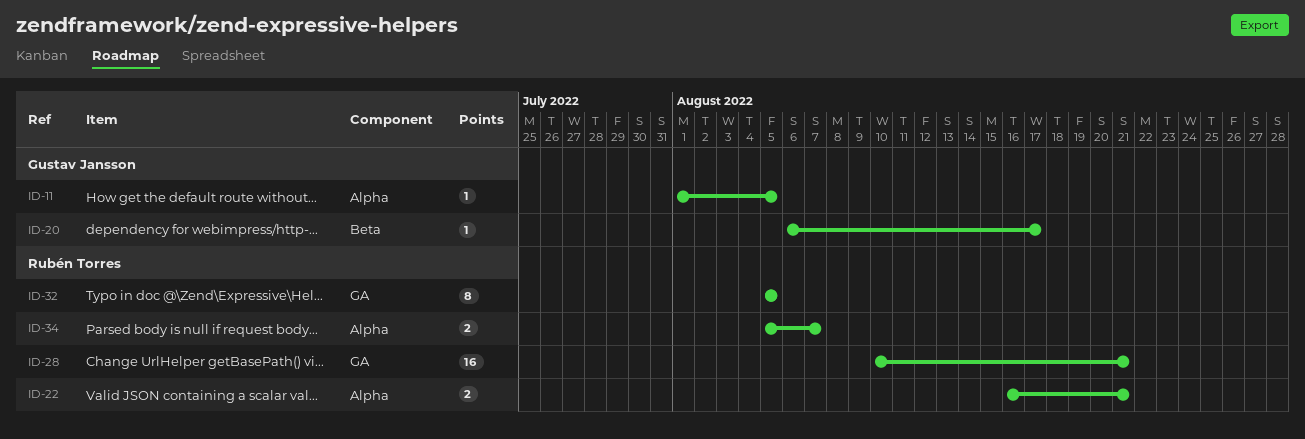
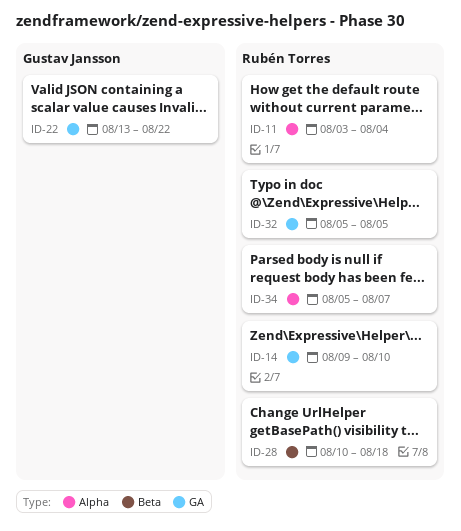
ID-11, owner: Gustav Jansson -> Rubén Torres
ID-11, start: Aug 1 -> Aug 3
ID-11, due: Aug 5 -> Aug 4
ID-14: none -> present
ID-20: present -> none
ID-22, owner: Rubén Torres -> Gustav Jansson
ID-22, label: Alpha -> GA
ID-22, start: Aug 16 -> Aug 13
ID-22, due: Aug 21 -> Aug 22
ID-28, label: GA -> Beta
ID-28, due: Aug 21 -> Aug 18

